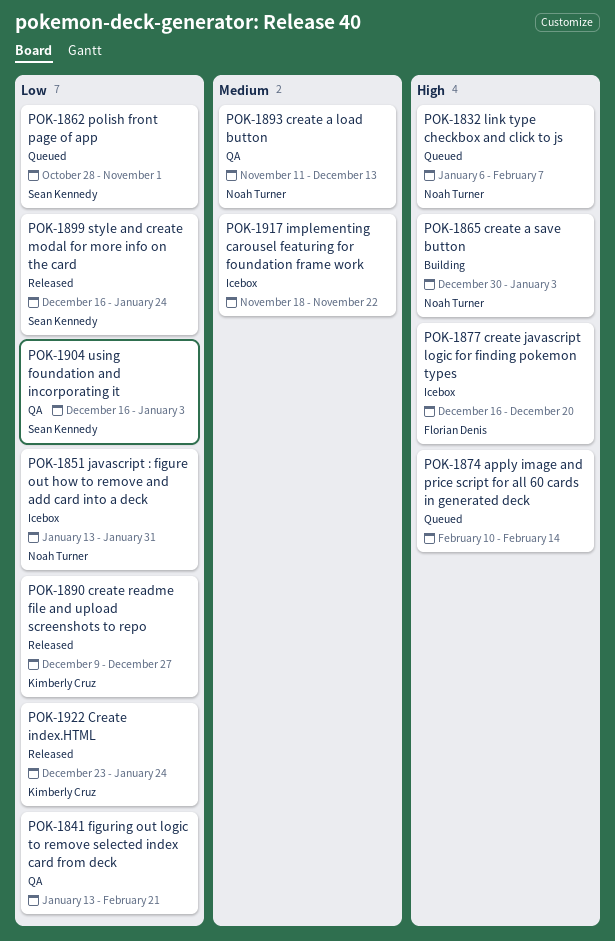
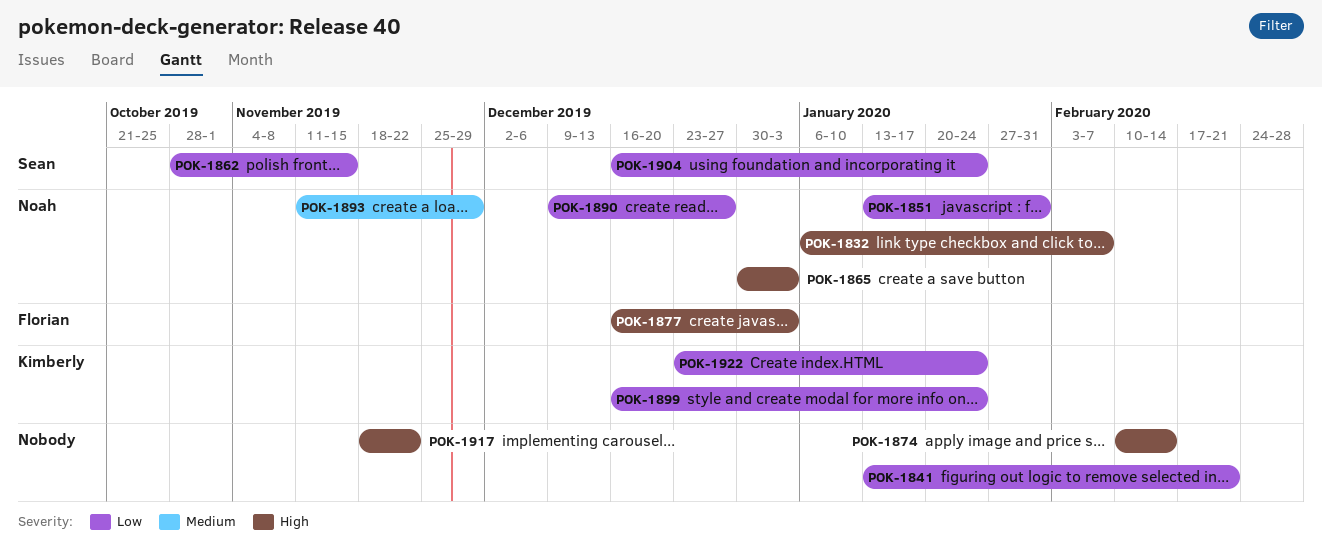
POK-1862, due: Nov 1 -> Nov 15
POK-1877, due: Dec 20 -> Jan 3
POK-1890, owner: Kimberly Cruz -> Noah Turner
POK-1893, due: Dec 13 -> Nov 29
POK-1899, owner: Sean Kennedy -> Kimberly Cruz
POK-1904, due: Jan 3 -> Jan 24
POK-1917, priority: Medium -> High

